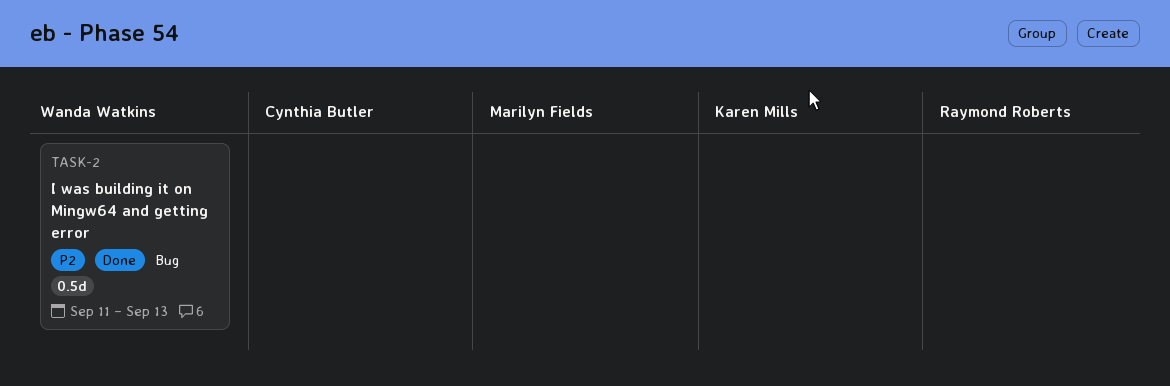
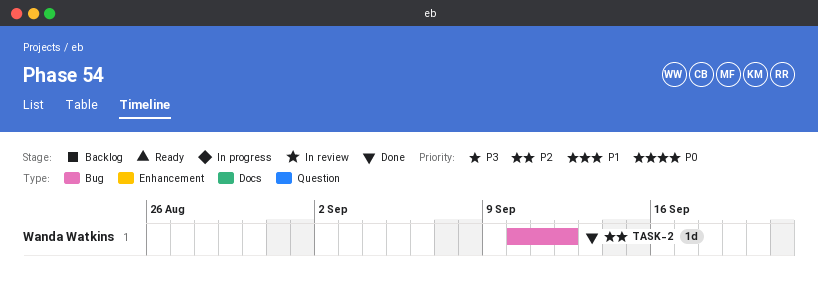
TASK-2, estimate: 0.5d -> 1d
TASK-2, start: Sep 11 -> Sep 10
TASK-2, due: Sep 13 -> Sep 12

